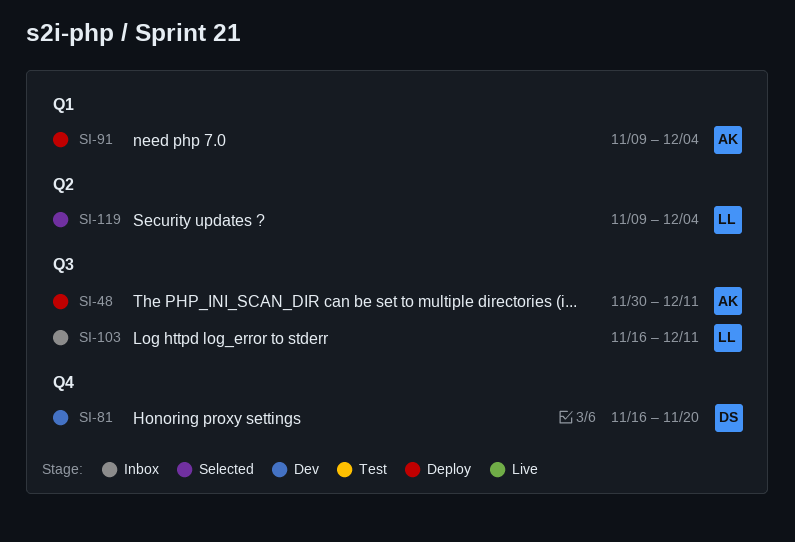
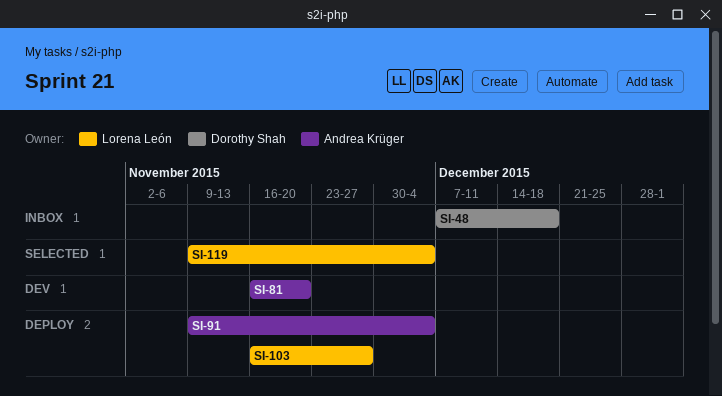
SI-48, status: Deploy -> Inbox
SI-48, owner: Andrea Krüger -> Dorothy Shah
SI-48, start: Nov 30 -> Dec 7
SI-48, due: Dec 11 -> Dec 18
SI-81, owner: Dorothy Shah -> Andrea Krüger
SI-103, status: Inbox -> Deploy
SI-103, due: Dec 11 -> Nov 27

